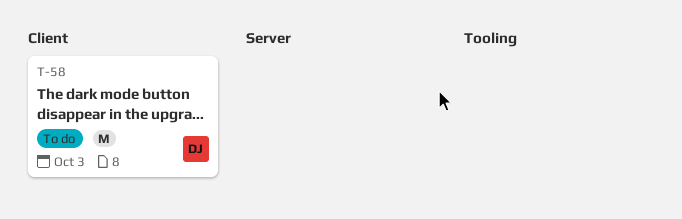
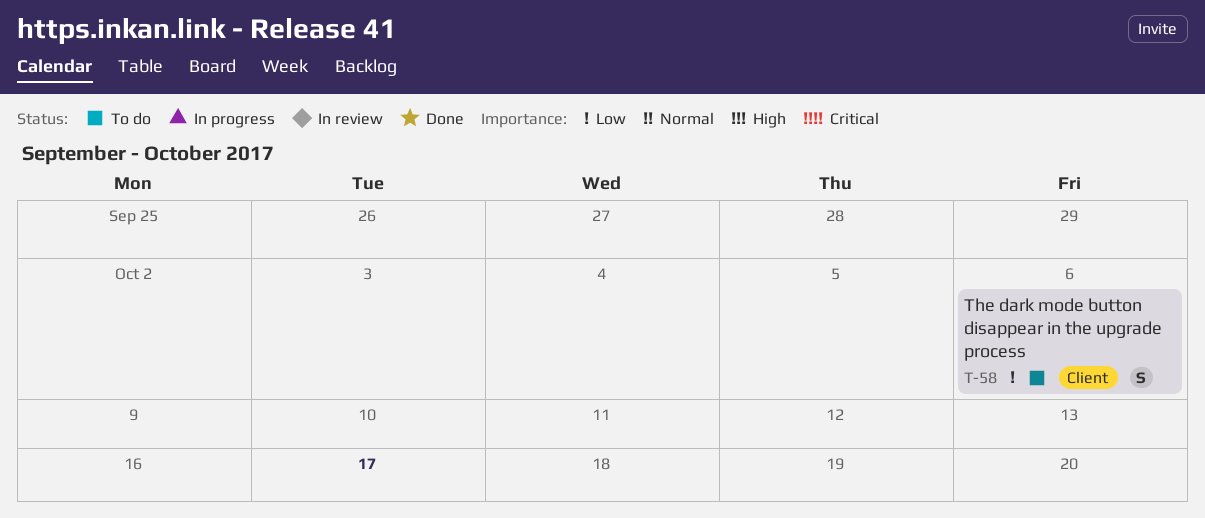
T-58, estimate: M -> S
T-58, due: Oct 3 -> Oct 6

